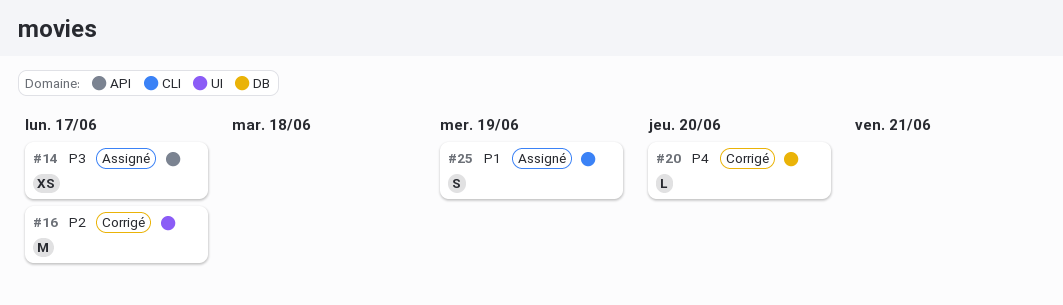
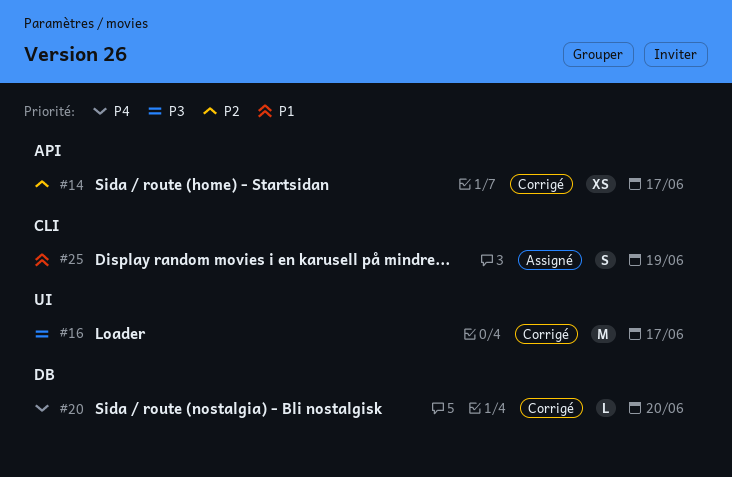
#14, status: Assigné -> Corrigé
#14, priority: P3 -> P2
#16, priority: P2 -> P3

